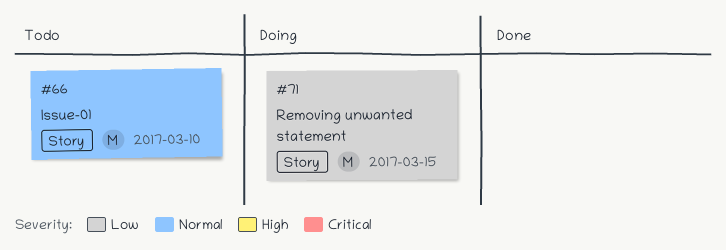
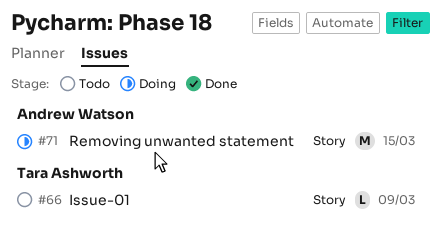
#66, estimate: M -> L
#66, due: Mar 10 -> Mar 9

